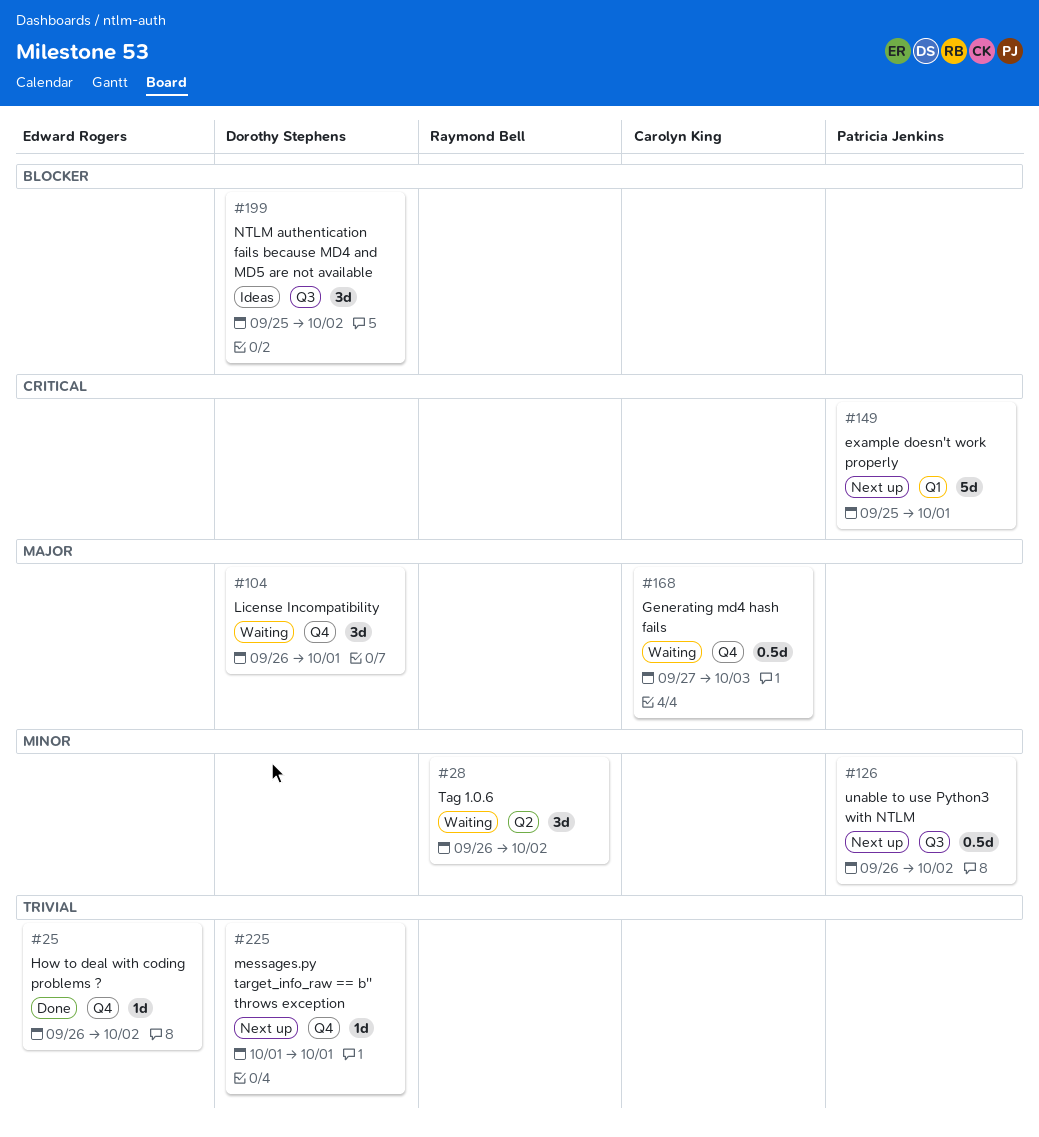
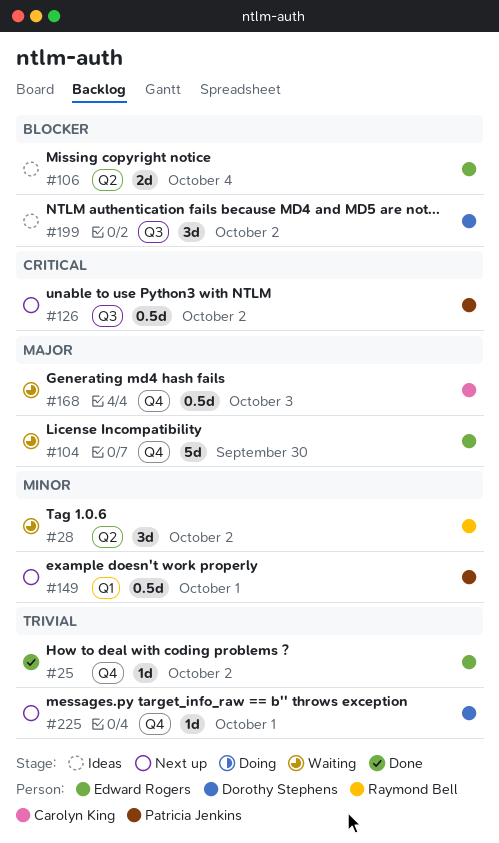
#104, owner: Dorothy Stephens -> Edward Rogers
#104, estimate: 3d -> 5d
#104, due: Oct 1 -> Sep 30
#106: none -> present
#126, priority: Minor -> Critical
#149, priority: Critical -> Minor
#149, estimate: 5d -> 0.5d

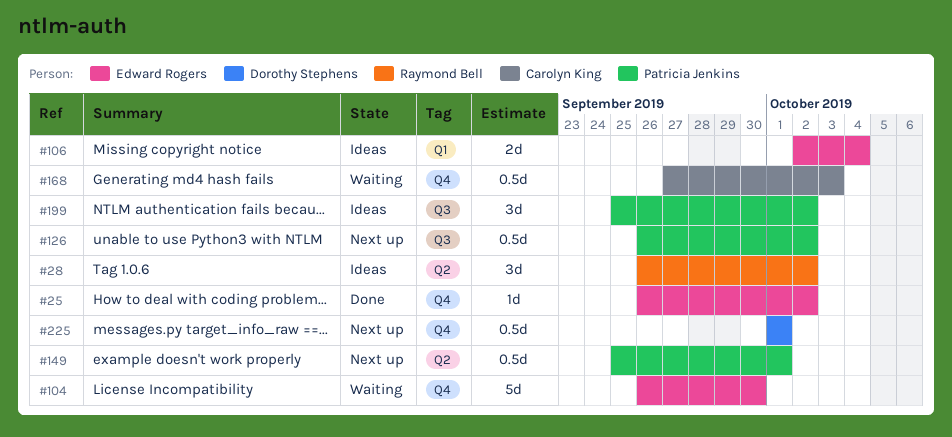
#28, status: Waiting -> Ideas
#106, label: Q2 -> Q1
#149, label: Q1 -> Q2
#199, owner: Dorothy Stephens -> Patricia Jenkins
#225, estimate: 1d -> 0.5d

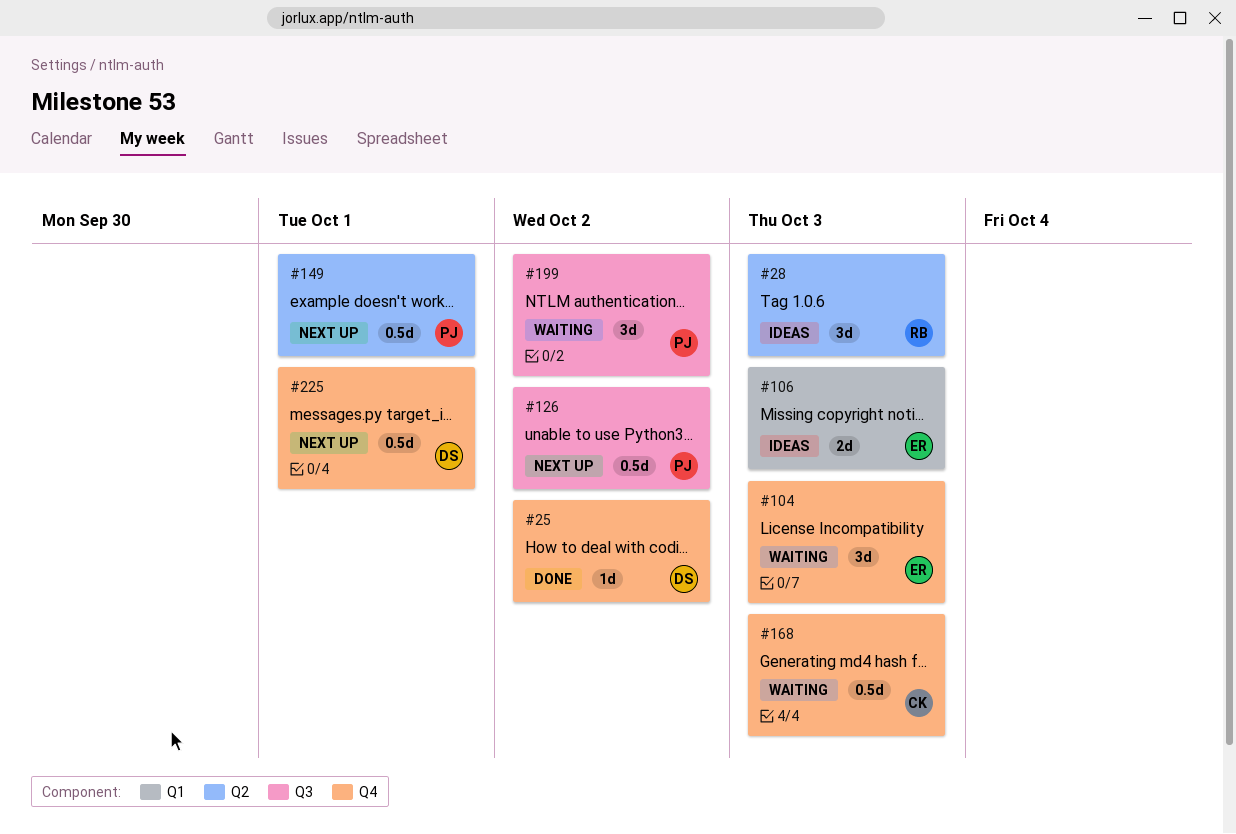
#25, owner: Edward Rogers -> Dorothy Stephens
#28, due: Oct 2 -> Oct 3
#104, estimate: 5d -> 3d
#104, due: Sep 30 -> Oct 3
#106, due: Oct 4 -> Oct 3
#199, status: Ideas -> Waiting

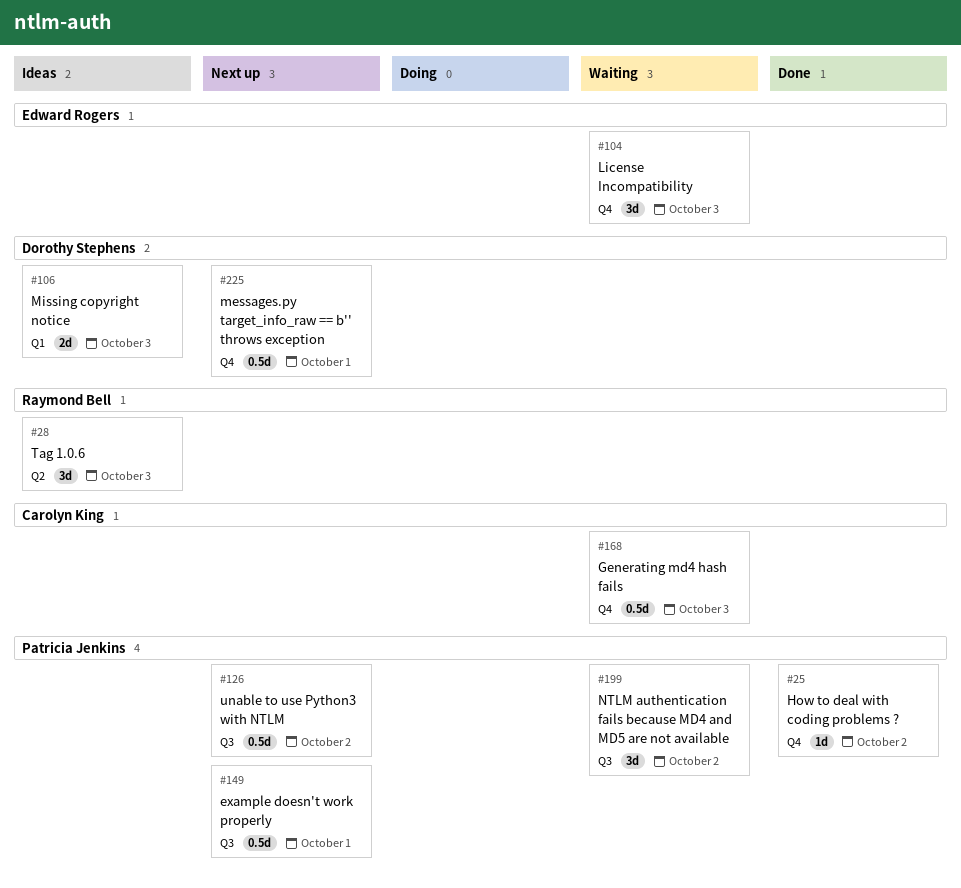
#25, owner: Dorothy Stephens -> Patricia Jenkins
#106, owner: Edward Rogers -> Dorothy Stephens
#149, label: Q2 -> Q3

